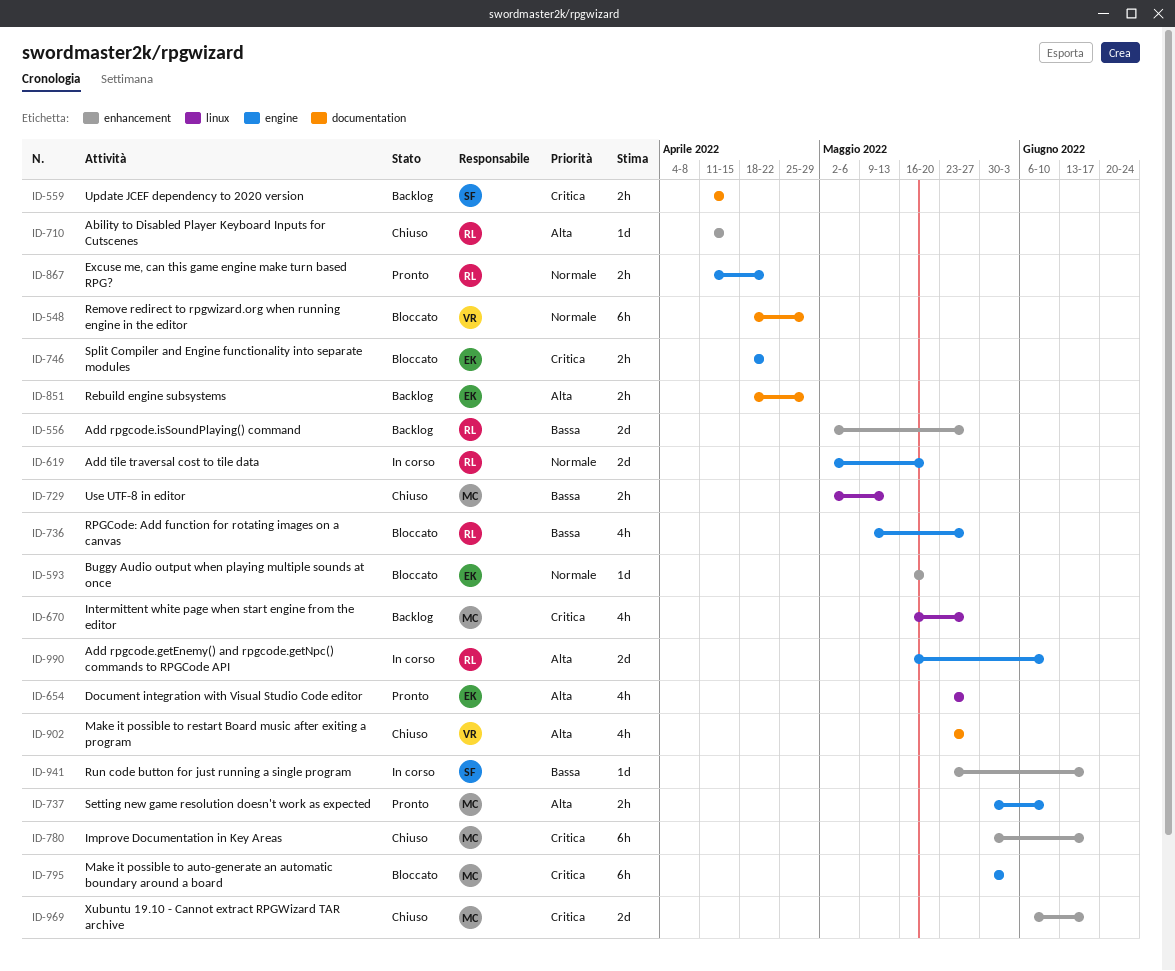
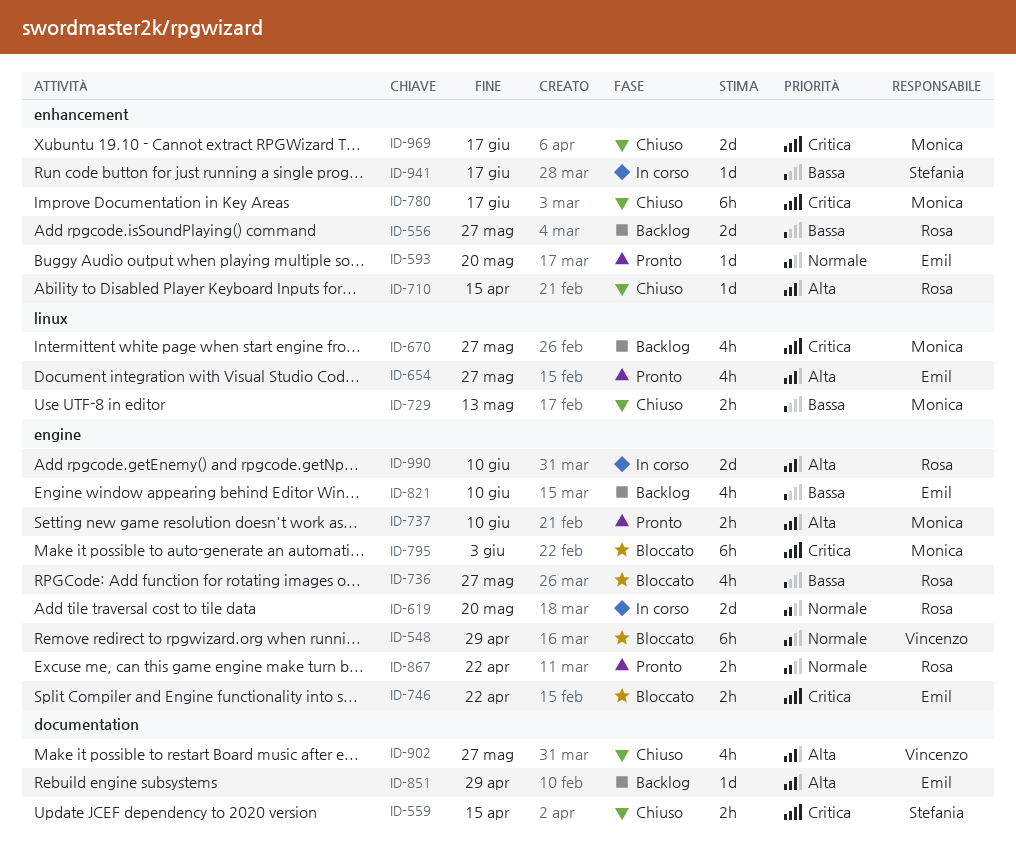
ID-548, label: documentation -> engine
ID-559, status: Backlog -> Chiuso
ID-593, status: Bloccato -> Pronto
ID-821: none -> present
ID-851, estimate: 2h -> 1d

